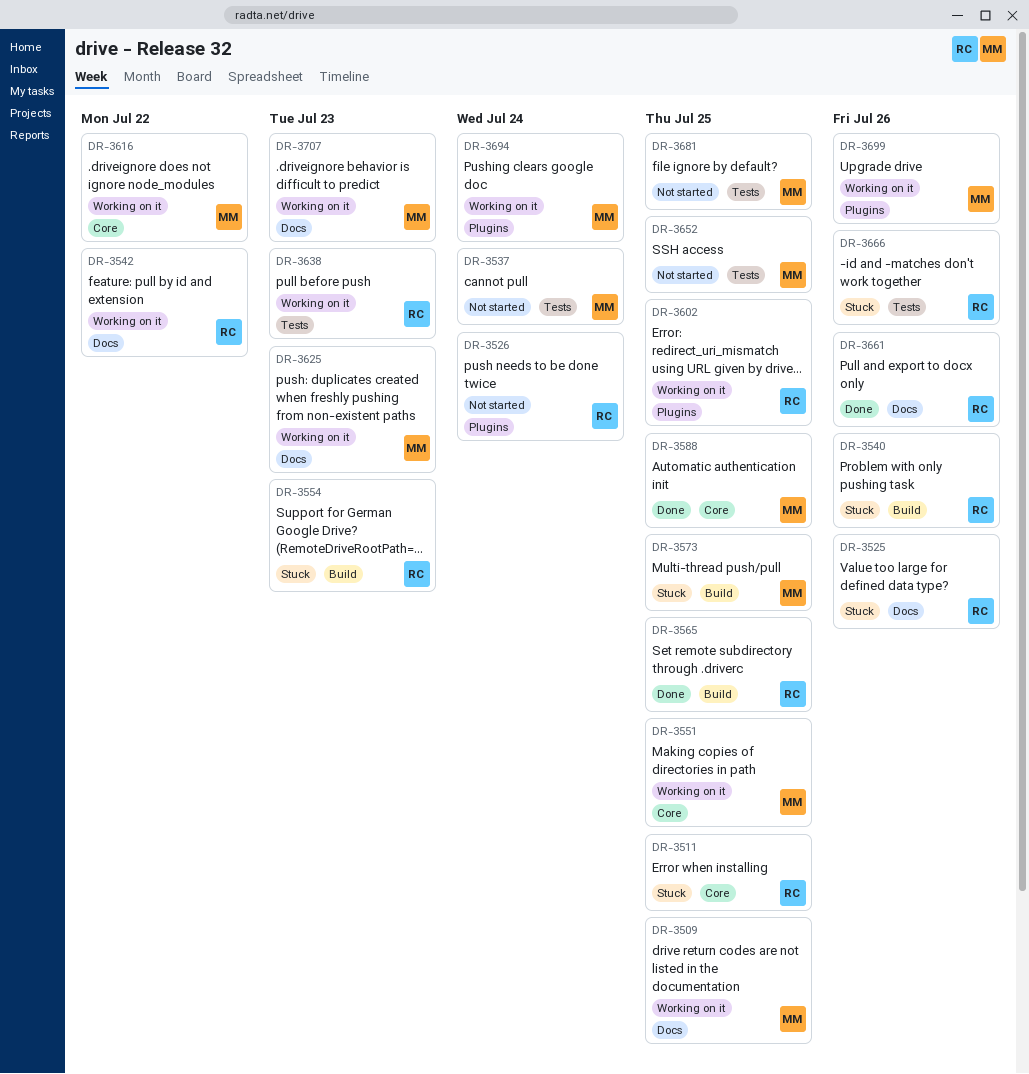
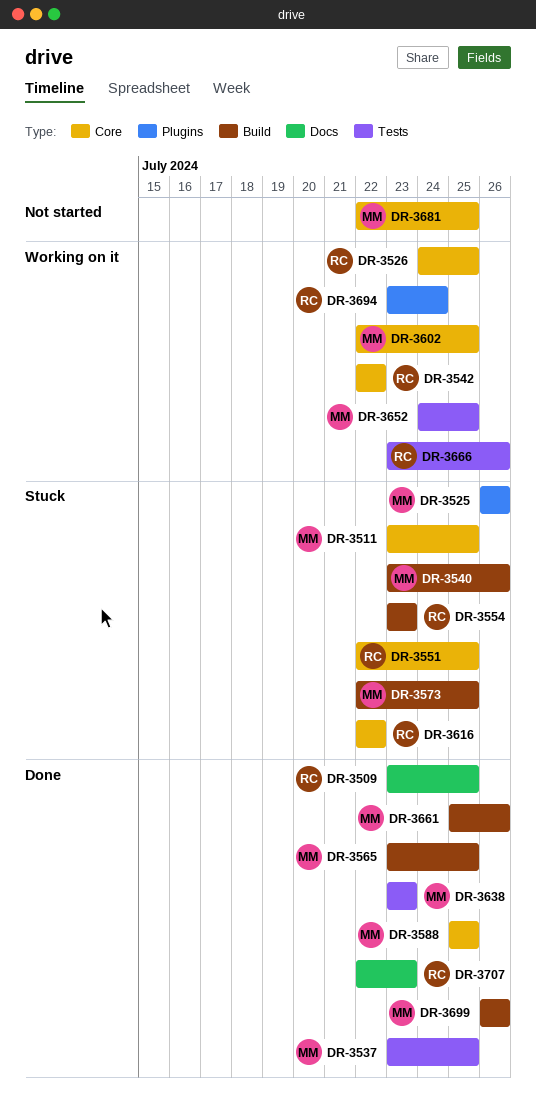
DR-3509, status: Working on it -> Done
DR-3509, owner: MM -> RC
DR-3511, owner: RC -> MM
DR-3525, owner: RC -> MM
DR-3525, label: Docs -> Plugins
DR-3526, status: Not started -> Working on it
DR-3526, label: Plugins -> Core
DR-3526, due: Jul 24 -> Jul 25
DR-3537, status: Not started -> Done
DR-3537, due: Jul 24 -> Jul 25
DR-3540, owner: RC -> MM
DR-3542, label: Docs -> Core
DR-3551, status: Working on it -> Stuck
DR-3551, owner: MM -> RC
DR-3565, owner: RC -> MM
DR-3602, owner: RC -> MM
DR-3602, label: Plugins -> Core
DR-3616, status: Working on it -> Stuck
DR-3616, owner: MM -> RC
DR-3625: present -> none
DR-3638, status: Working on it -> Done
DR-3638, owner: RC -> MM
DR-3652, status: Not started -> Working on it
DR-3661, owner: RC -> MM
DR-3661, label: Docs -> Build
DR-3666, status: Stuck -> Working on it
DR-3681, label: Tests -> Core
DR-3694, owner: MM -> RC
DR-3699, status: Working on it -> Done
DR-3699, label: Plugins -> Build
DR-3707, status: Working on it -> Done
DR-3707, owner: MM -> RC

